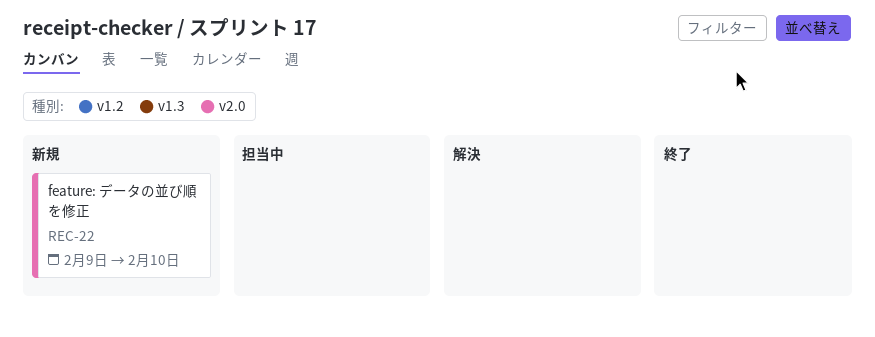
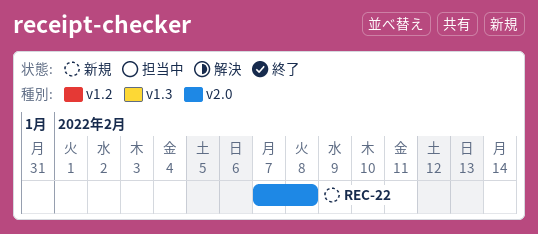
REC-22, start: Feb 9 -> Feb 7
REC-22, due: Feb 10 -> Feb 8

